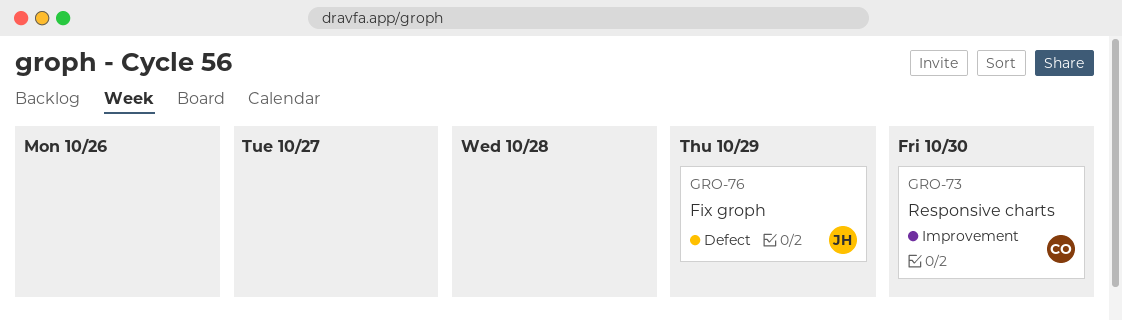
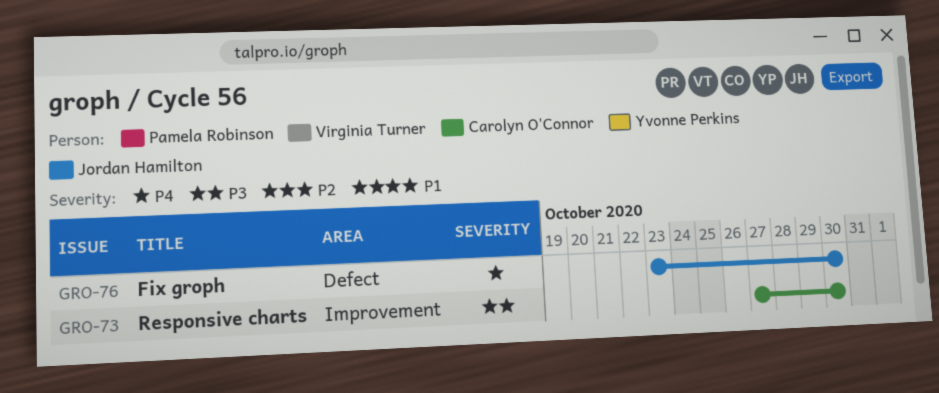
GRO-76, due: Oct 29 -> Oct 30

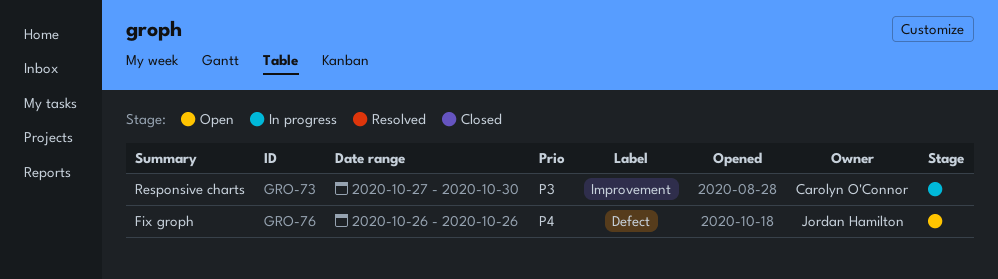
GRO-76, start: Oct 23 -> Oct 26
GRO-76, due: Oct 30 -> Oct 26

